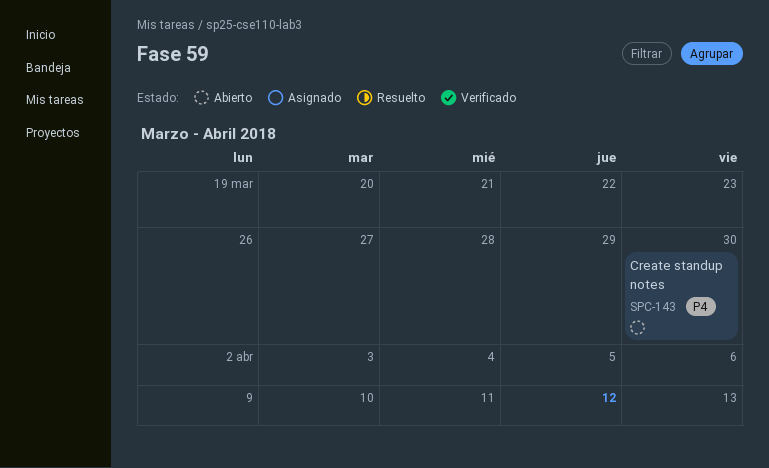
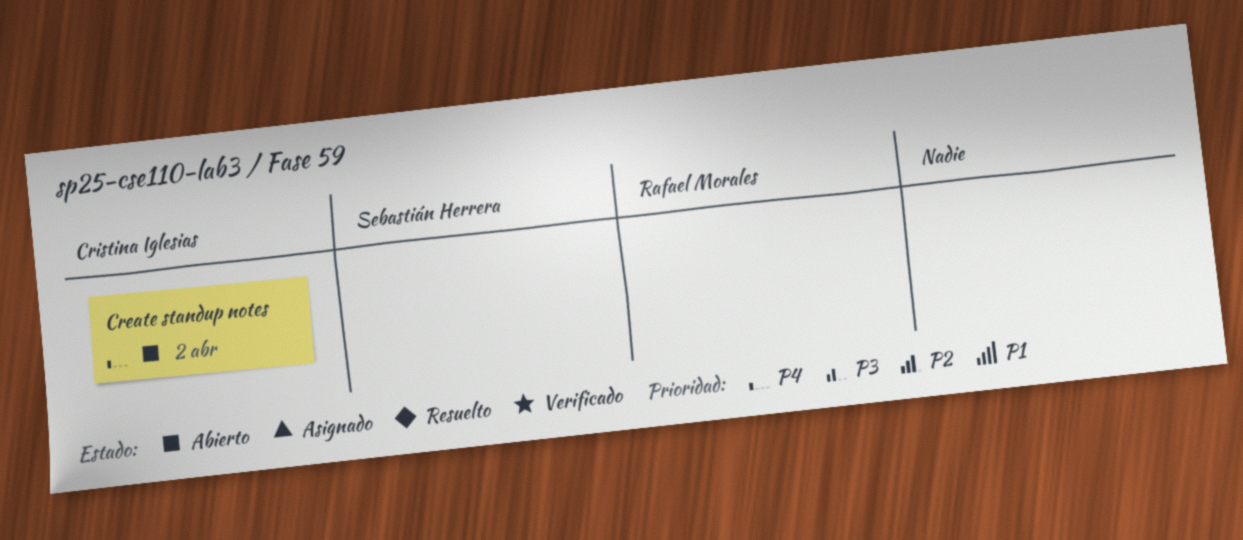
Create standup notes, due: Mar 30 -> Apr 2

